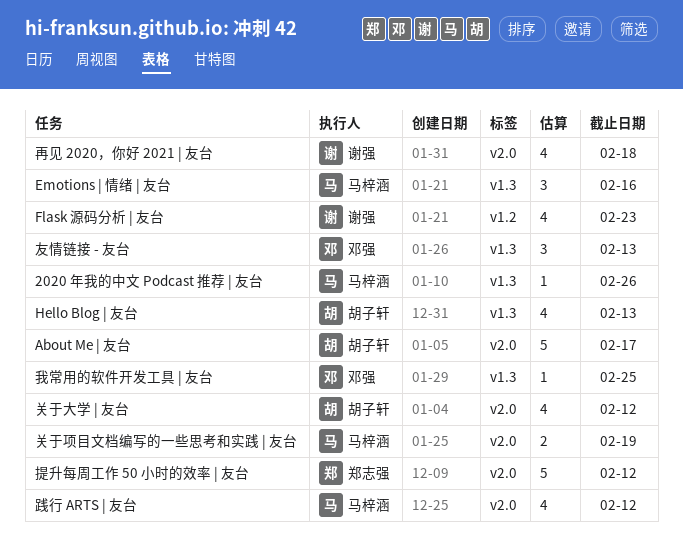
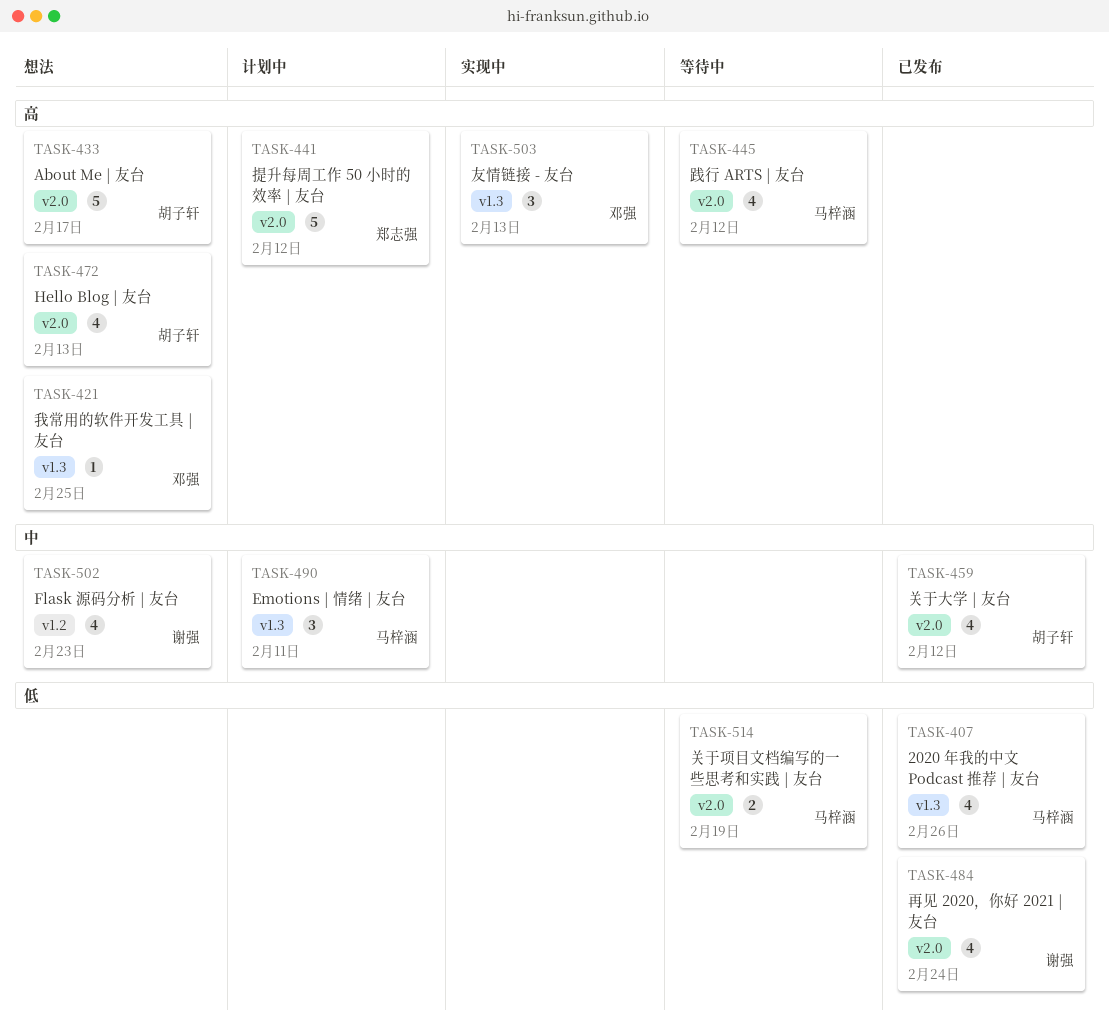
2020 年我的中文 Podcast 推荐 | 友台, estimate: 1 -> 4
Emotions | 情绪 | 友台, due: Feb 16 -> Feb 11
Hello Blog | 友台, label: v1.3 -> v2.0
再见 2020，你好 2021 | 友台, due: Feb 18 -> Feb 24

